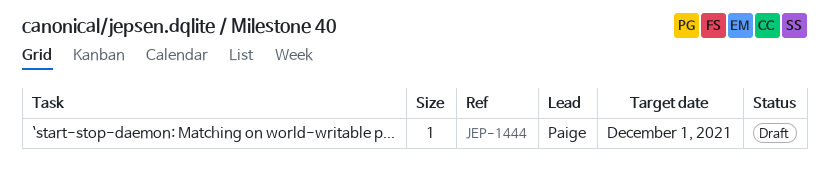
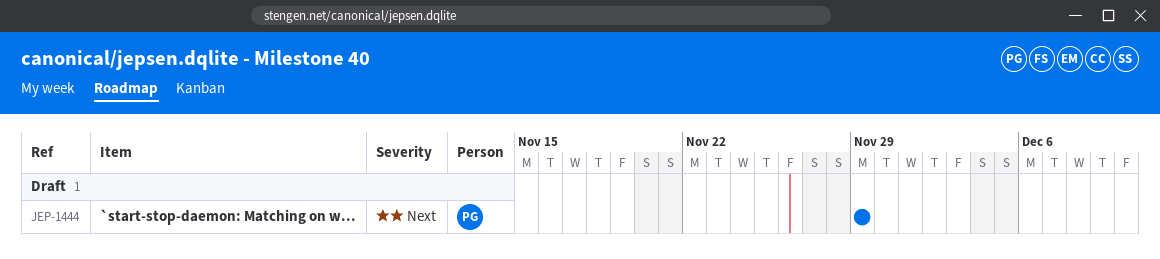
JEP-1444, due: Dec 1 -> Nov 29

